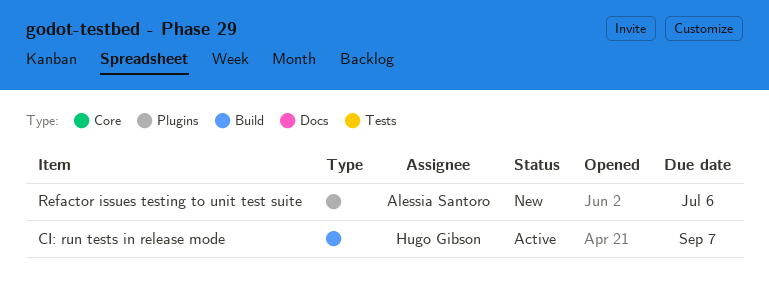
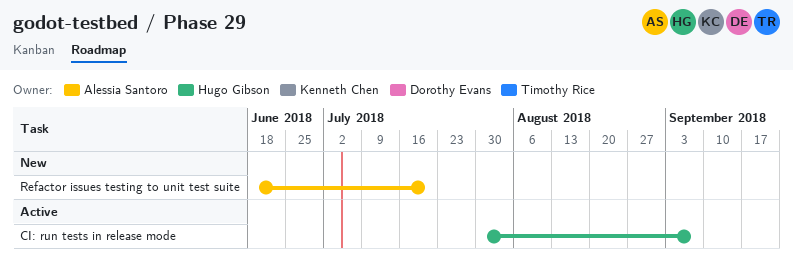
Refactor issues testing to unit test suite, due: Jul 6 -> Jul 20

